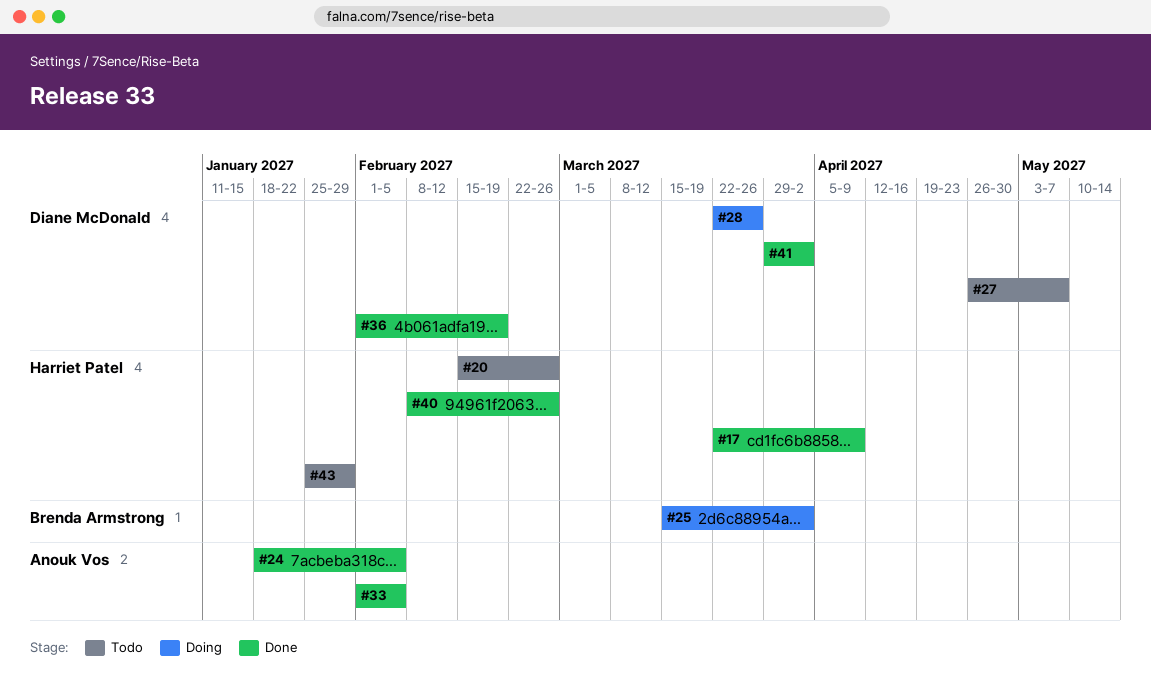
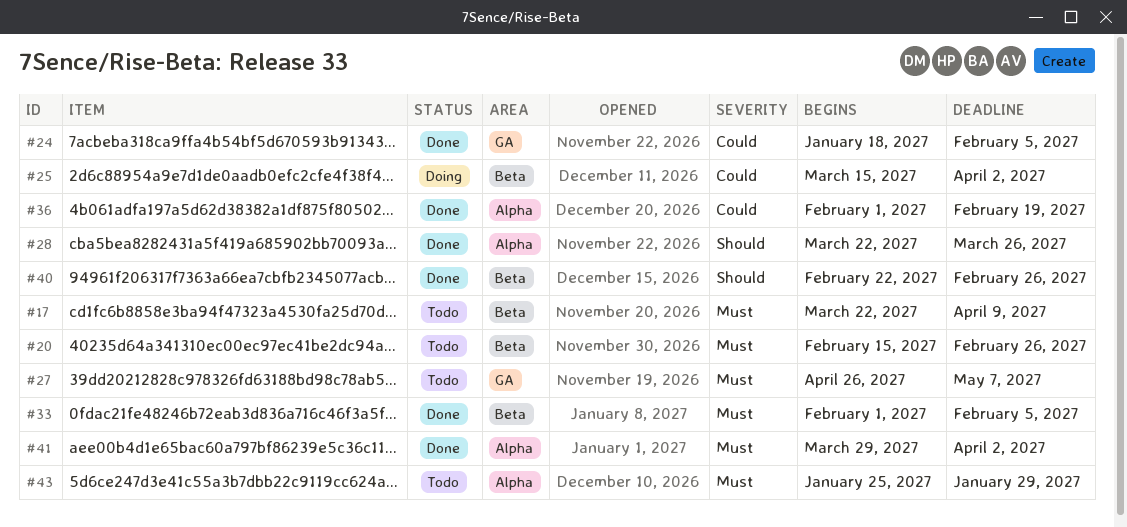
#17, status: Done -> Todo
#28, status: Doing -> Done
#40, start: Feb 8 -> Feb 22

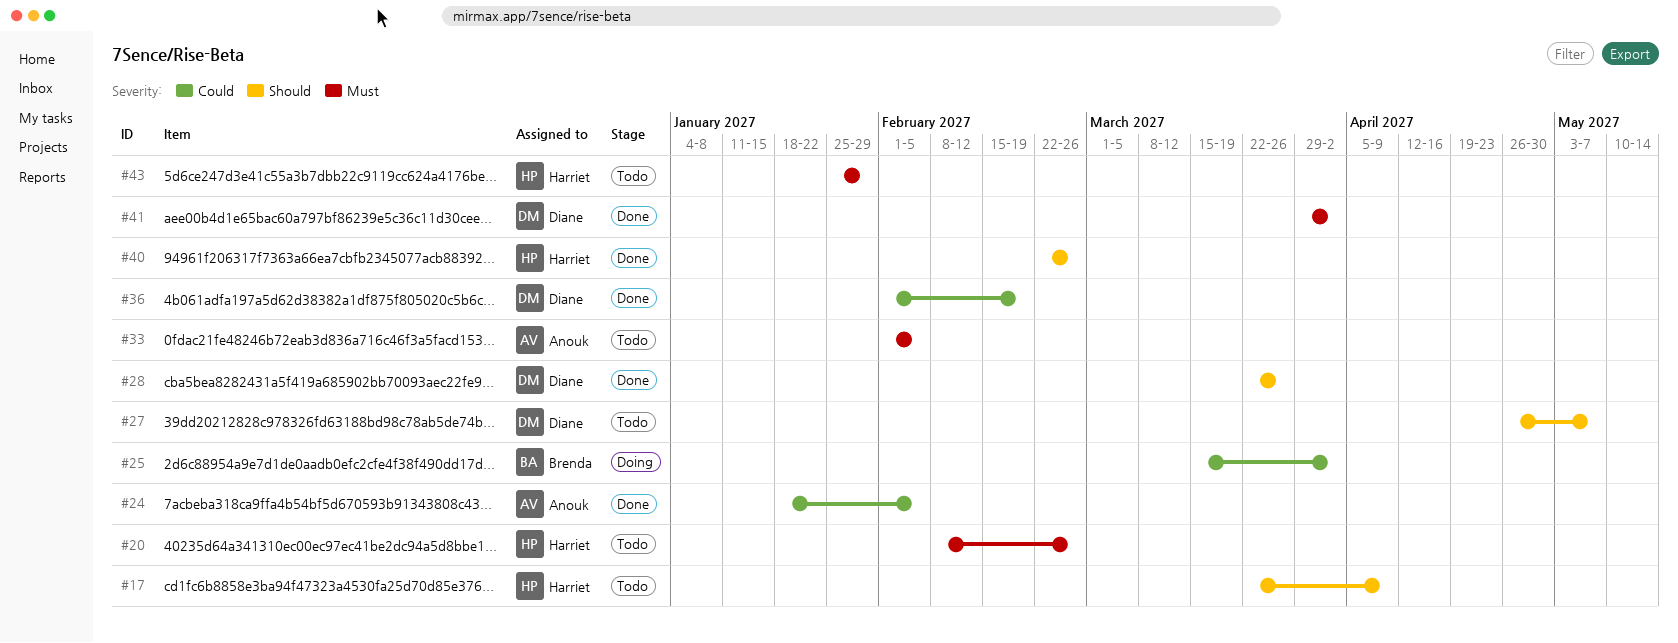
#17, priority: Must -> Should
#20, start: Feb 15 -> Feb 8
#27, priority: Must -> Should
#33, status: Done -> Todo

